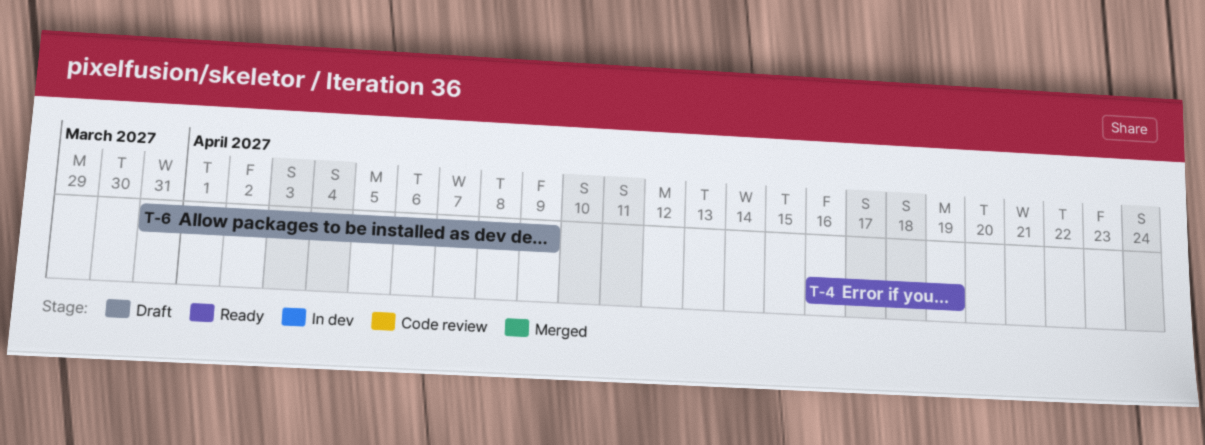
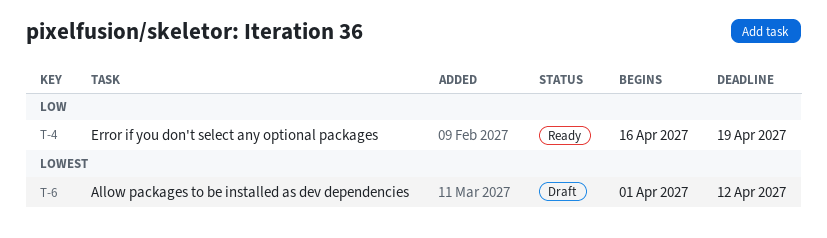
T-6, start: Mar 31 -> Apr 1
T-6, due: Apr 9 -> Apr 12

